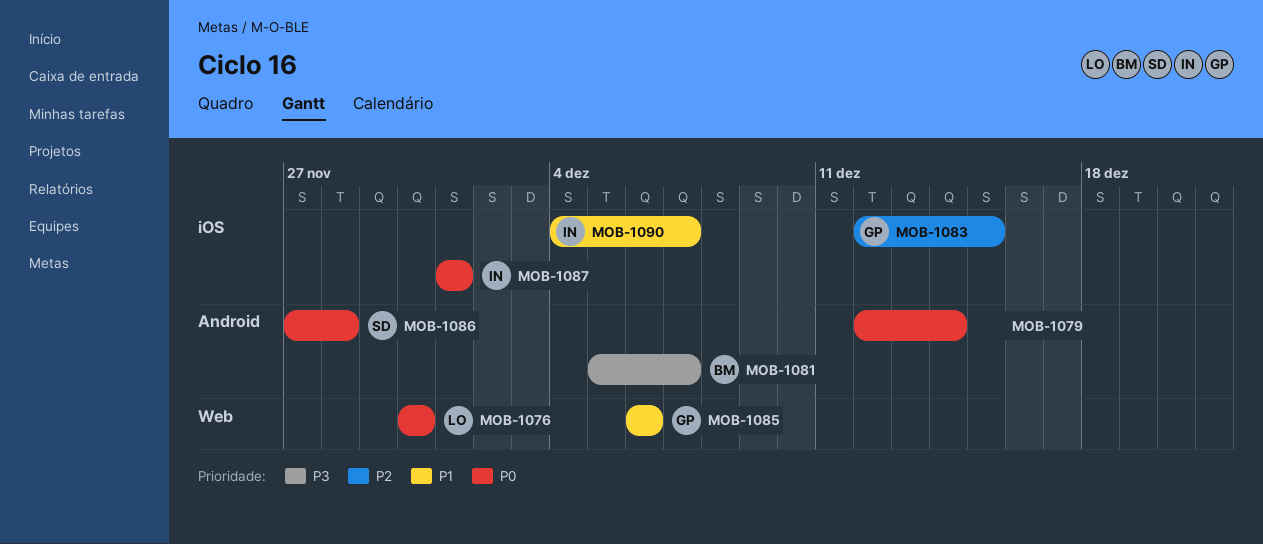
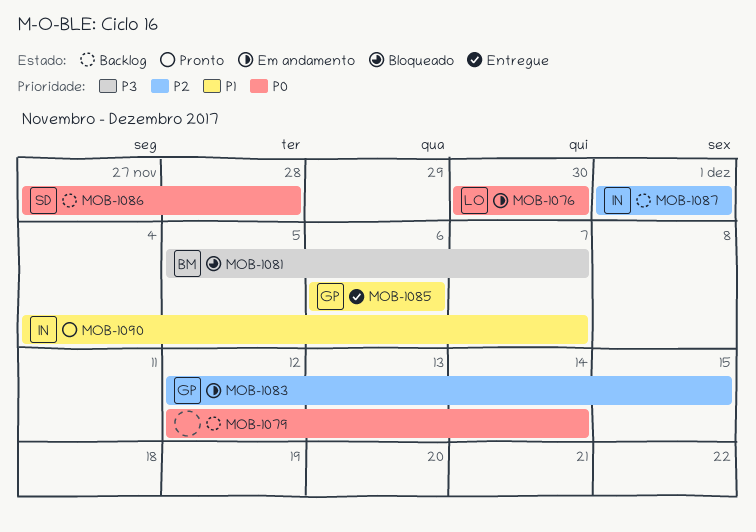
MOB-1087, priority: P0 -> P2

